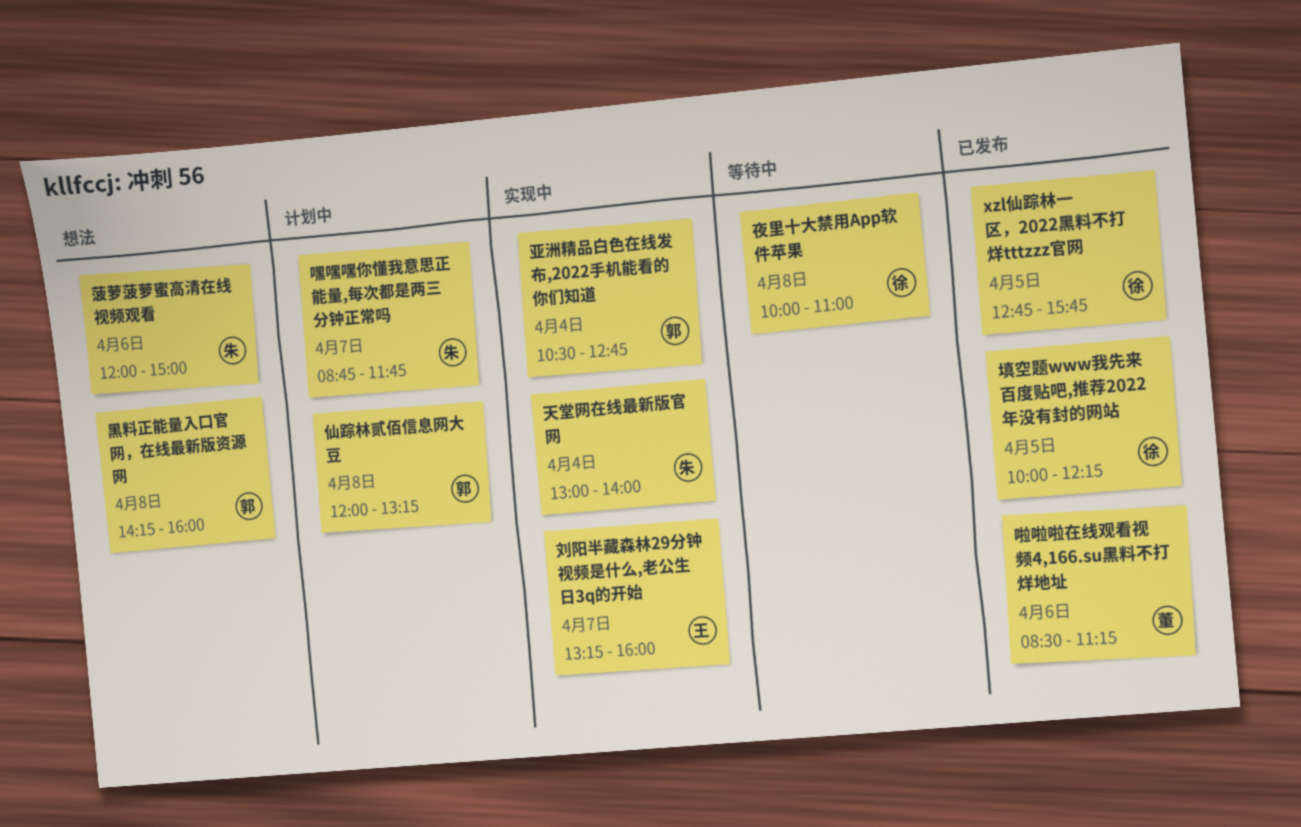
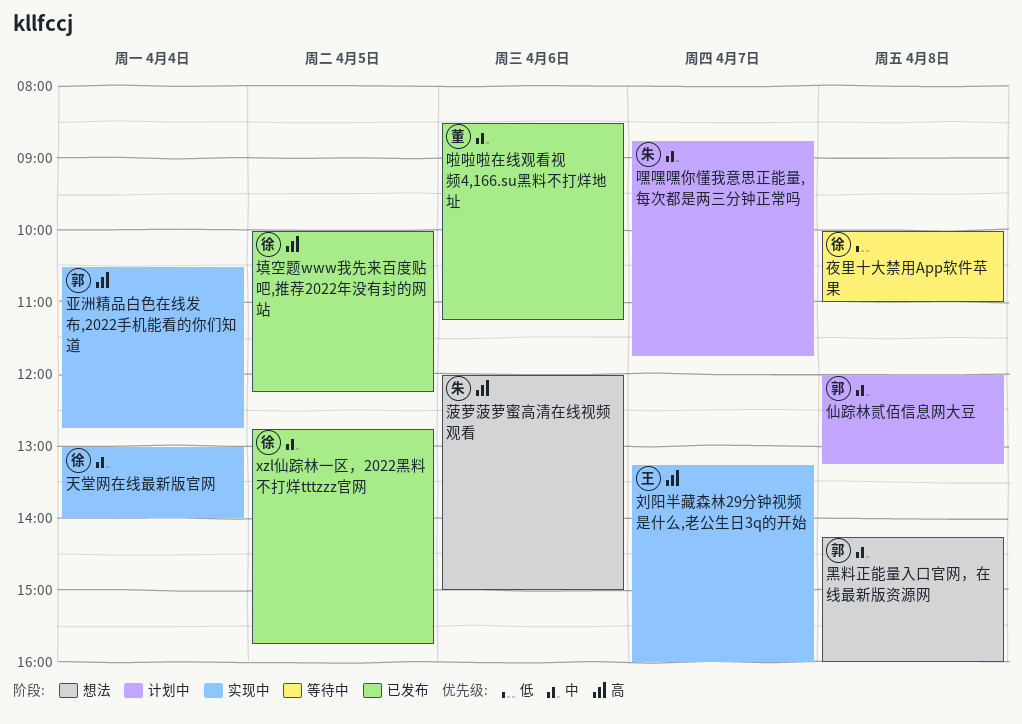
天堂网在线最新版官网, owner: 朱 -> 徐

